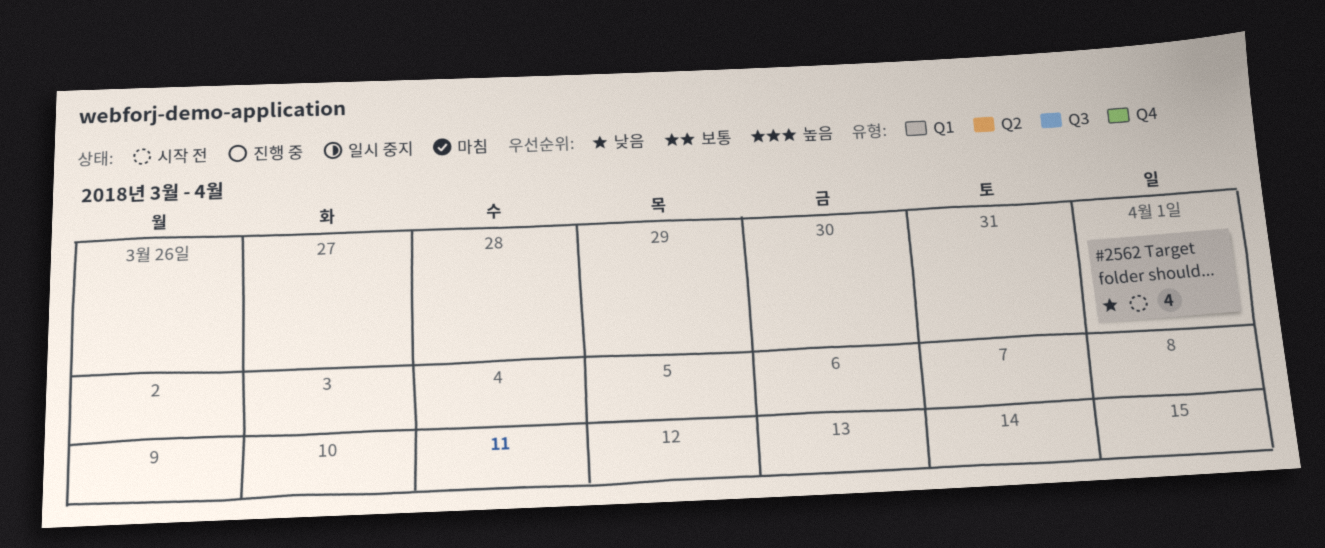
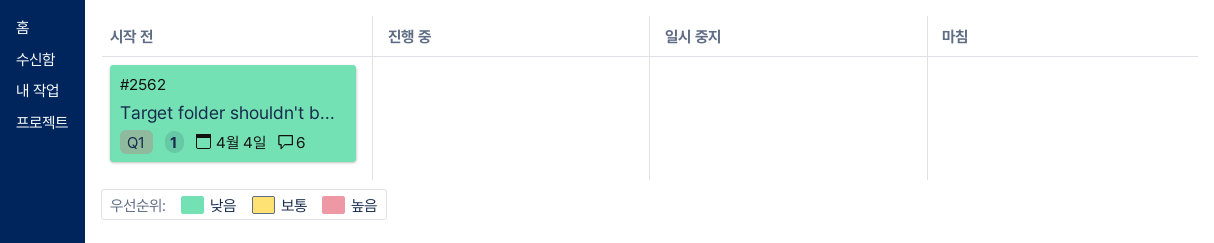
#2562, estimate: 4 -> 1
#2562, due: Apr 1 -> Apr 4

